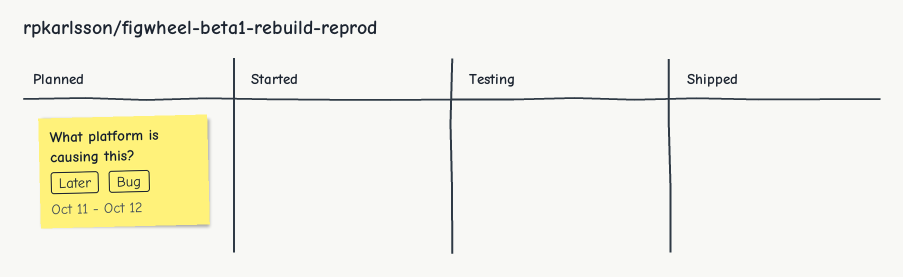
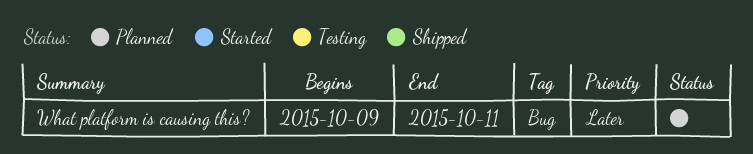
What platform is causing this?, start: Oct 11 -> Oct 9
What platform is causing this?, due: Oct 12 -> Oct 11

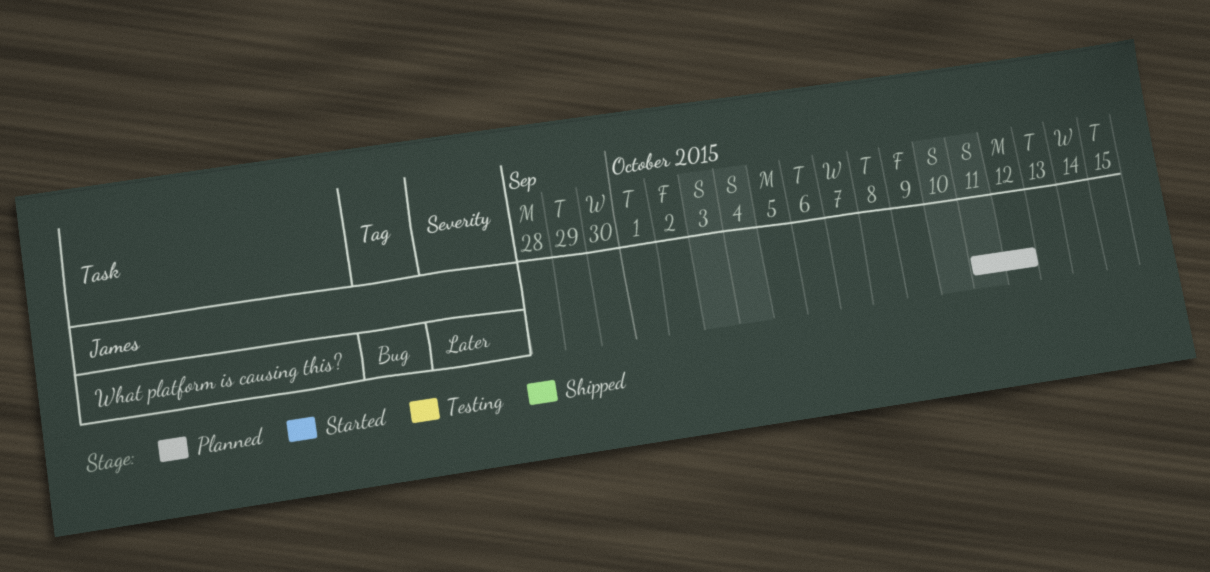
What platform is causing this?, start: Oct 9 -> Oct 11
What platform is causing this?, due: Oct 11 -> Oct 12

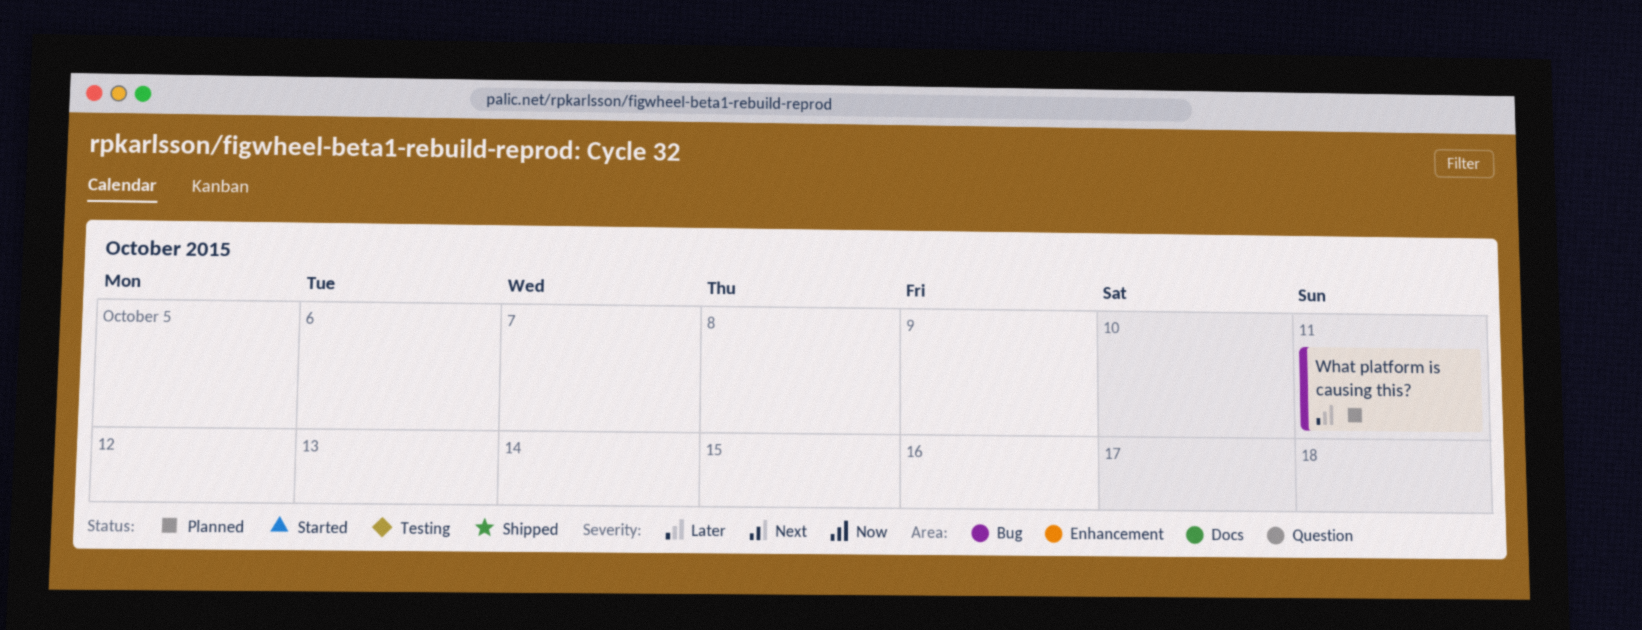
What platform is causing this?, due: Oct 12 -> Oct 11

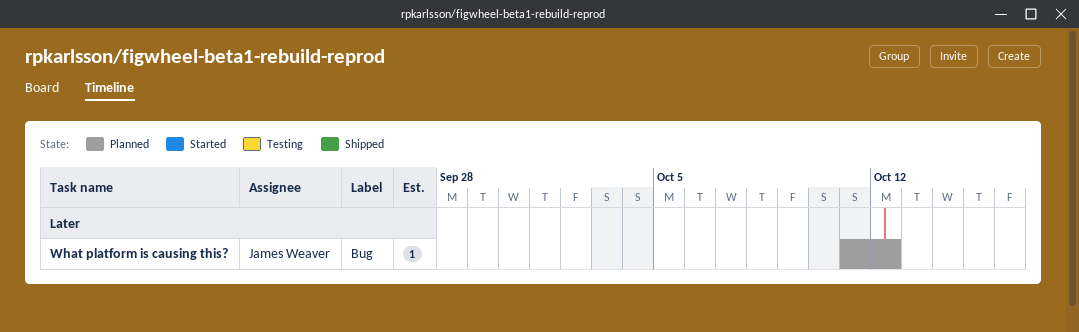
What platform is causing this?, due: Oct 11 -> Oct 12

